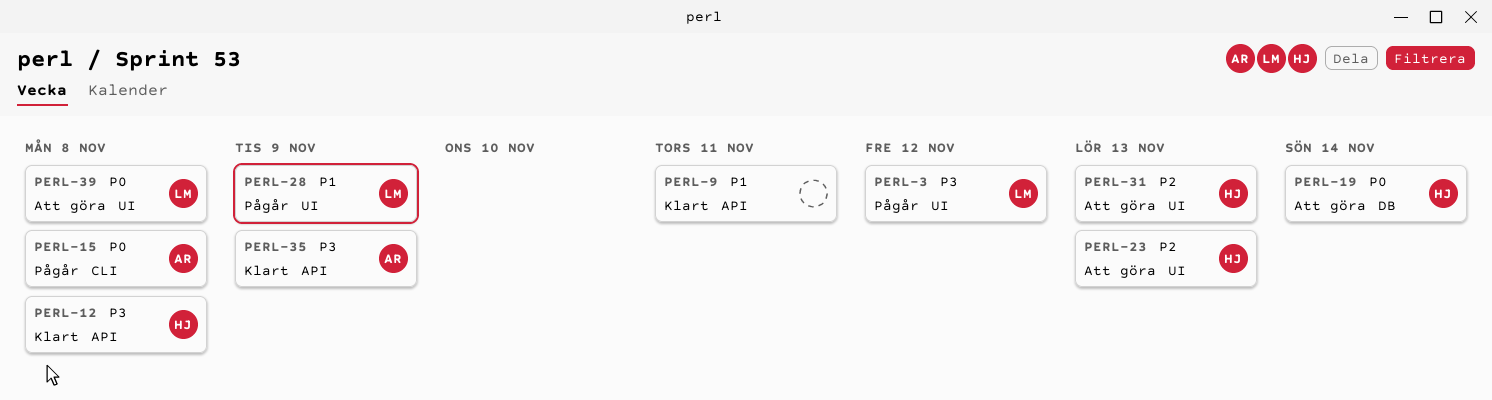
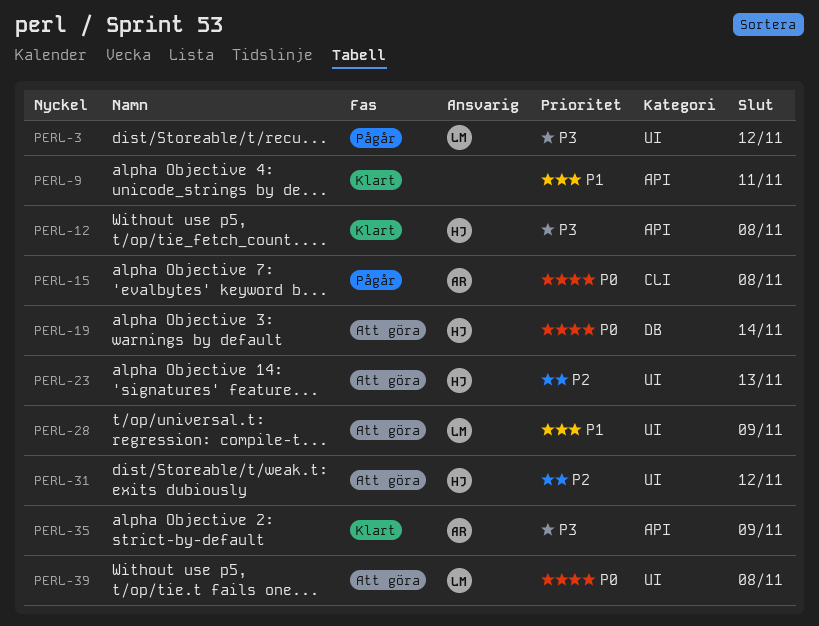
PERL-28, status: Pågår -> Att göra
PERL-31, due: Nov 13 -> Nov 12

